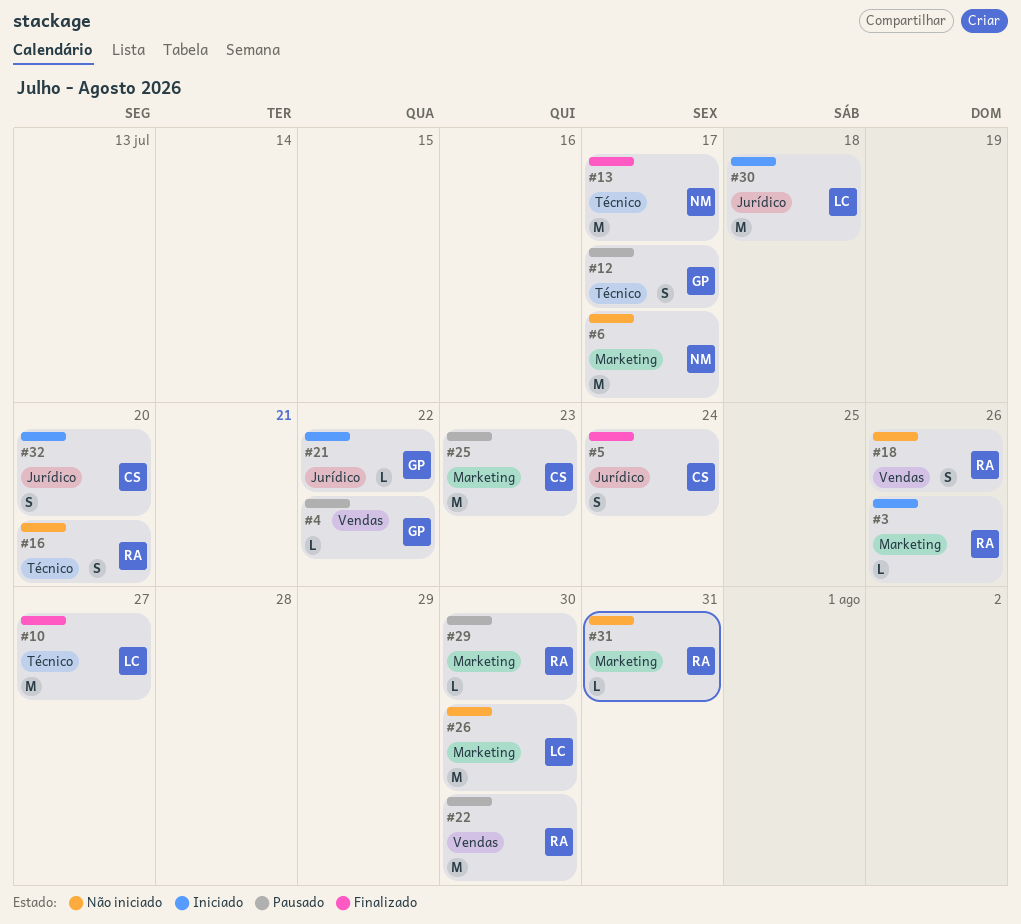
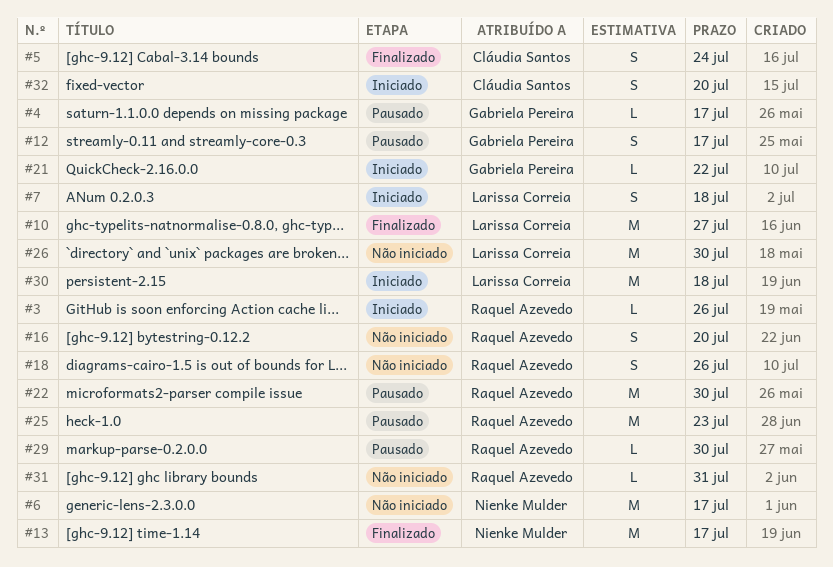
#4, due: Jul 22 -> Jul 17
#7: none -> present
#25, owner: Cláudia Santos -> Raquel Azevedo

